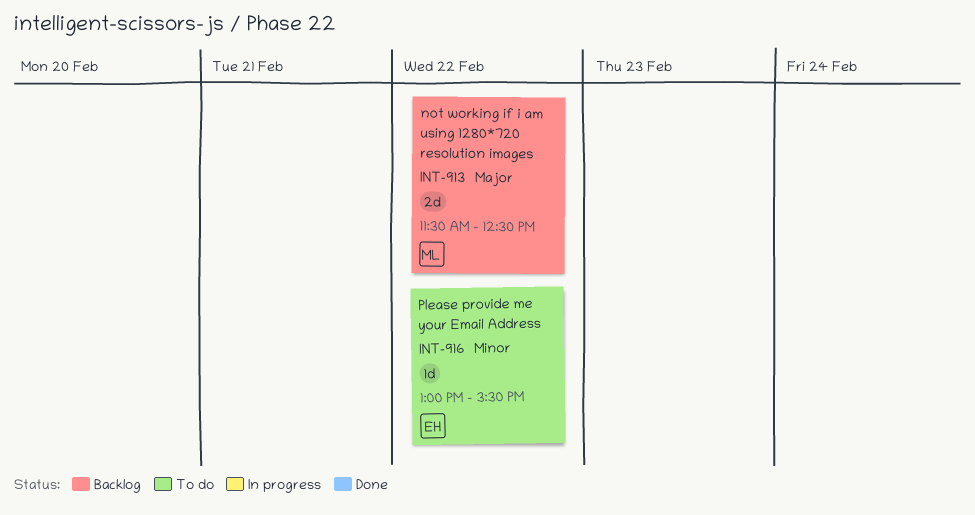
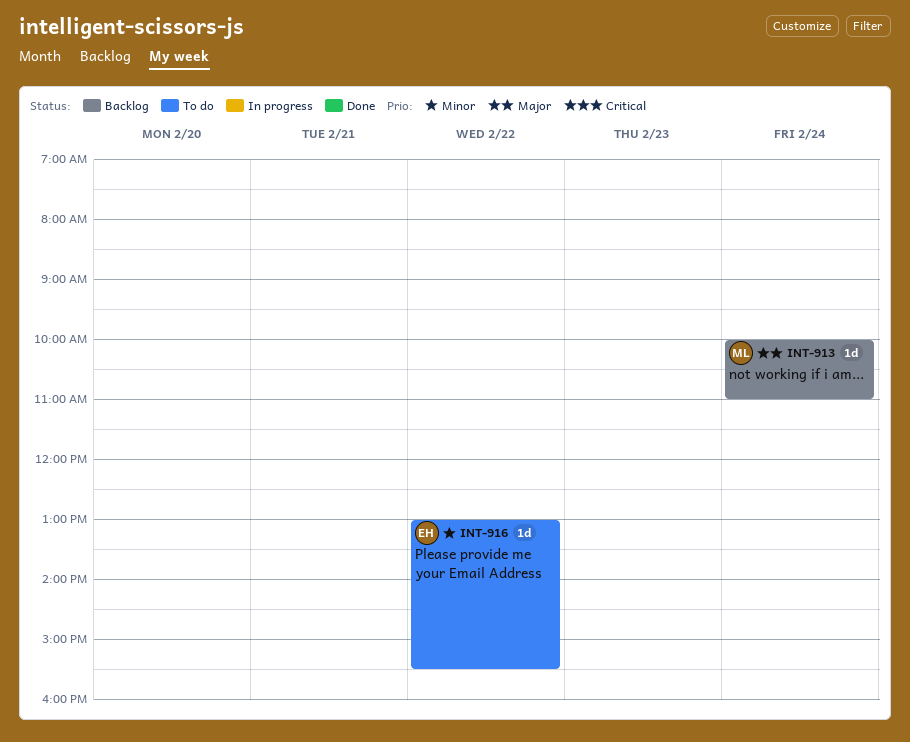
INT-913, estimate: 2d -> 1d
INT-913, day: Feb 22 -> Feb 24
INT-913, begins: 11:30 -> 10:00
INT-913, ends: 12:30 -> 11:00

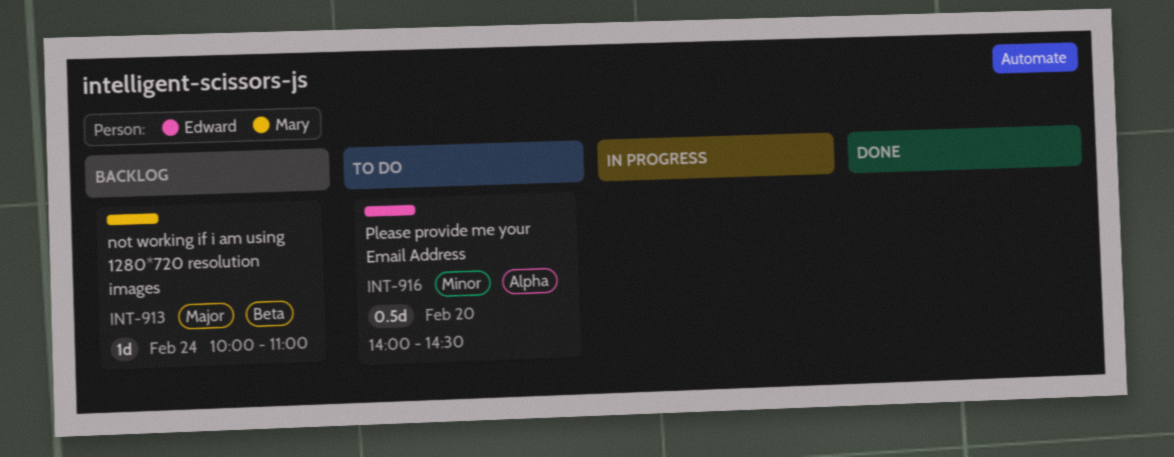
INT-916, estimate: 1d -> 0.5d
INT-916, day: Feb 22 -> Feb 20
INT-916, begins: 13:00 -> 14:00
INT-916, ends: 15:30 -> 14:30

